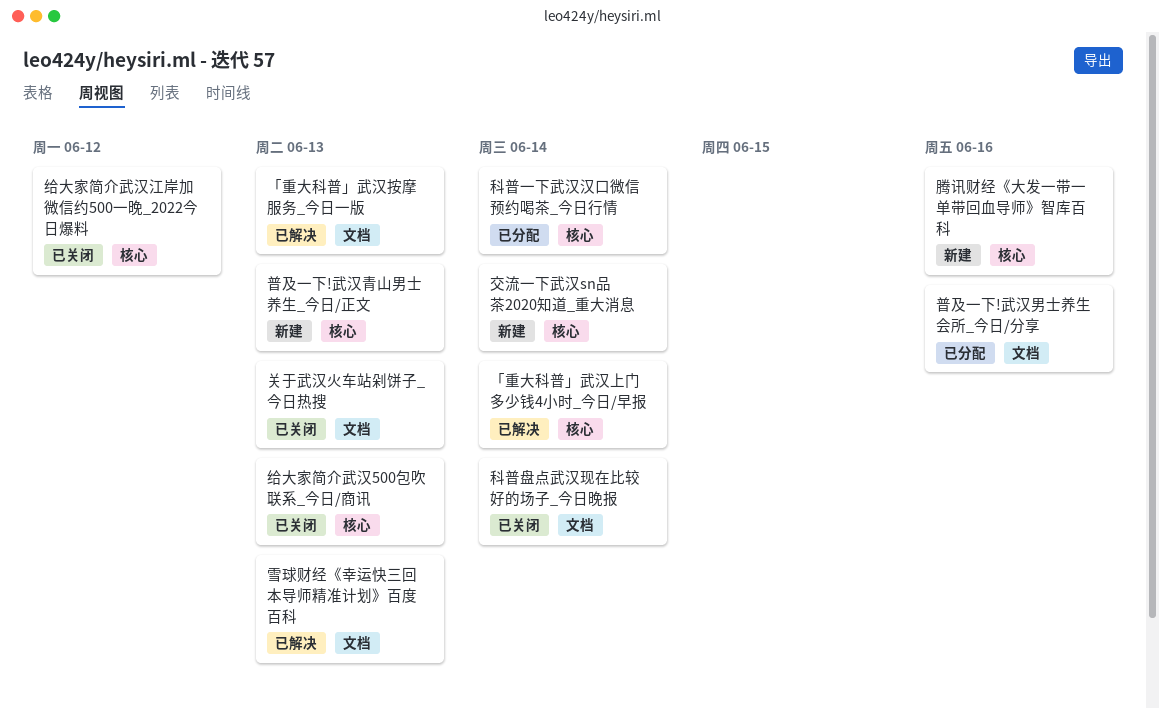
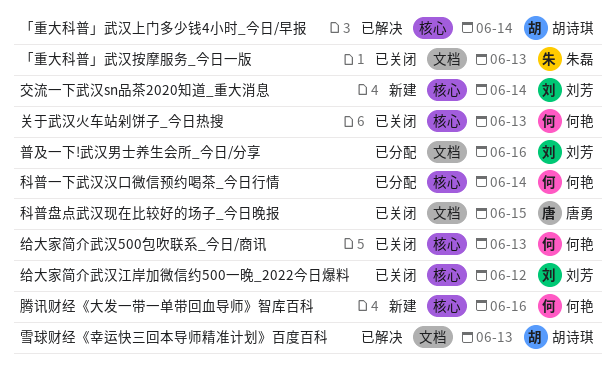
「重大科普」武汉按摩服务_今日一版, status: 已解决 -> 已关闭
关于武汉火车站剁饼子_今日热搜, label: 文档 -> 核心
普及一下!武汉青山男士养生_今日/正文: present -> none
科普盘点武汉现在比较好的场子_今日晚报, due: Jun 14 -> Jun 15

